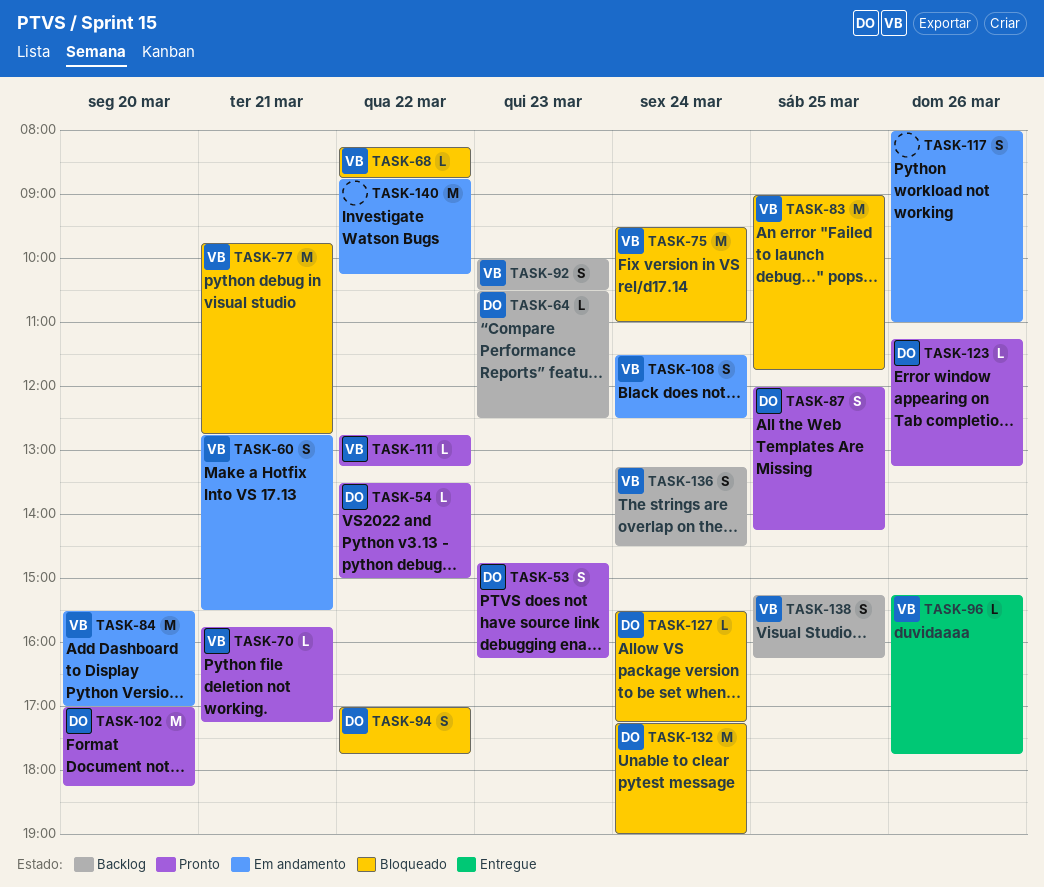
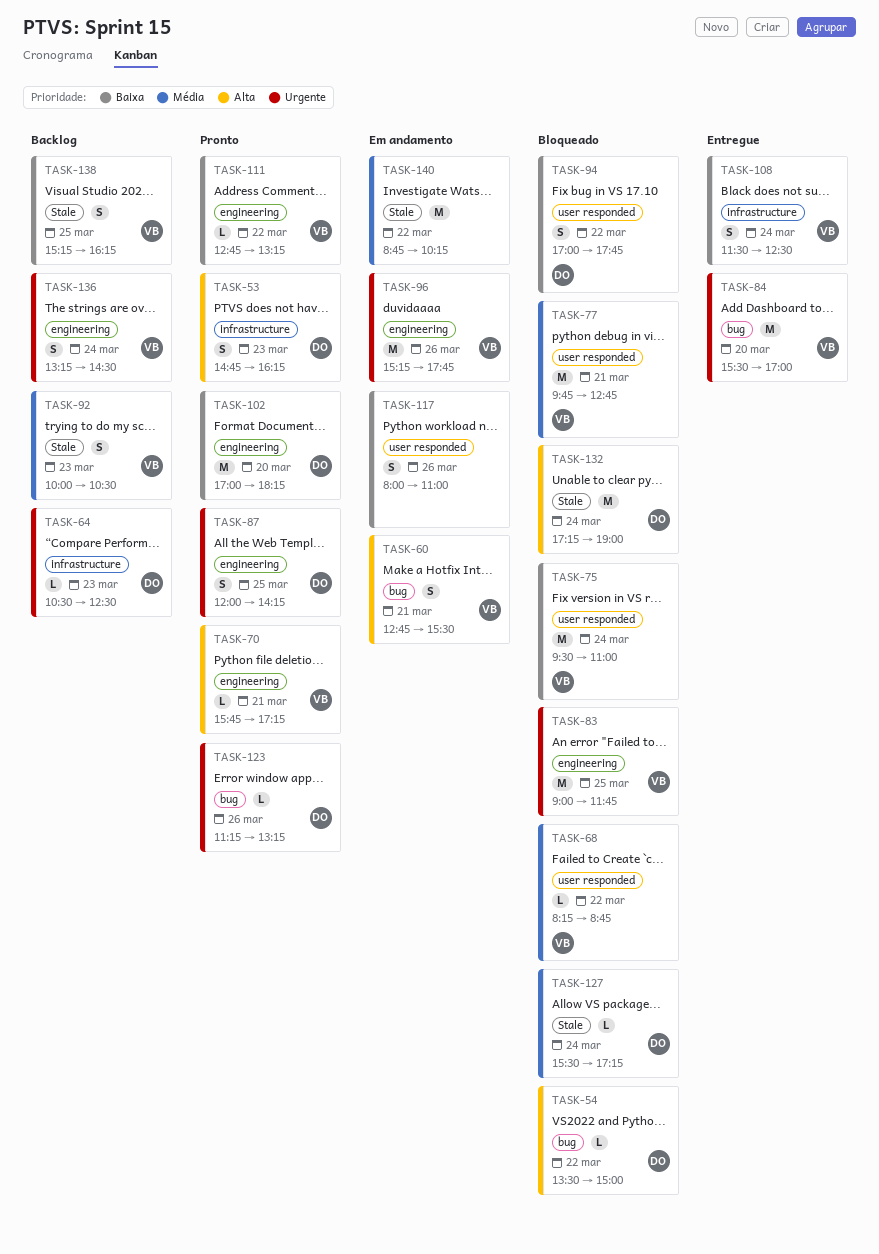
TASK-54, status: Pronto -> Bloqueado
TASK-84, status: Em andamento -> Entregue
TASK-96, status: Entregue -> Em andamento
TASK-96, estimate: L -> M
TASK-108, status: Em andamento -> Entregue

